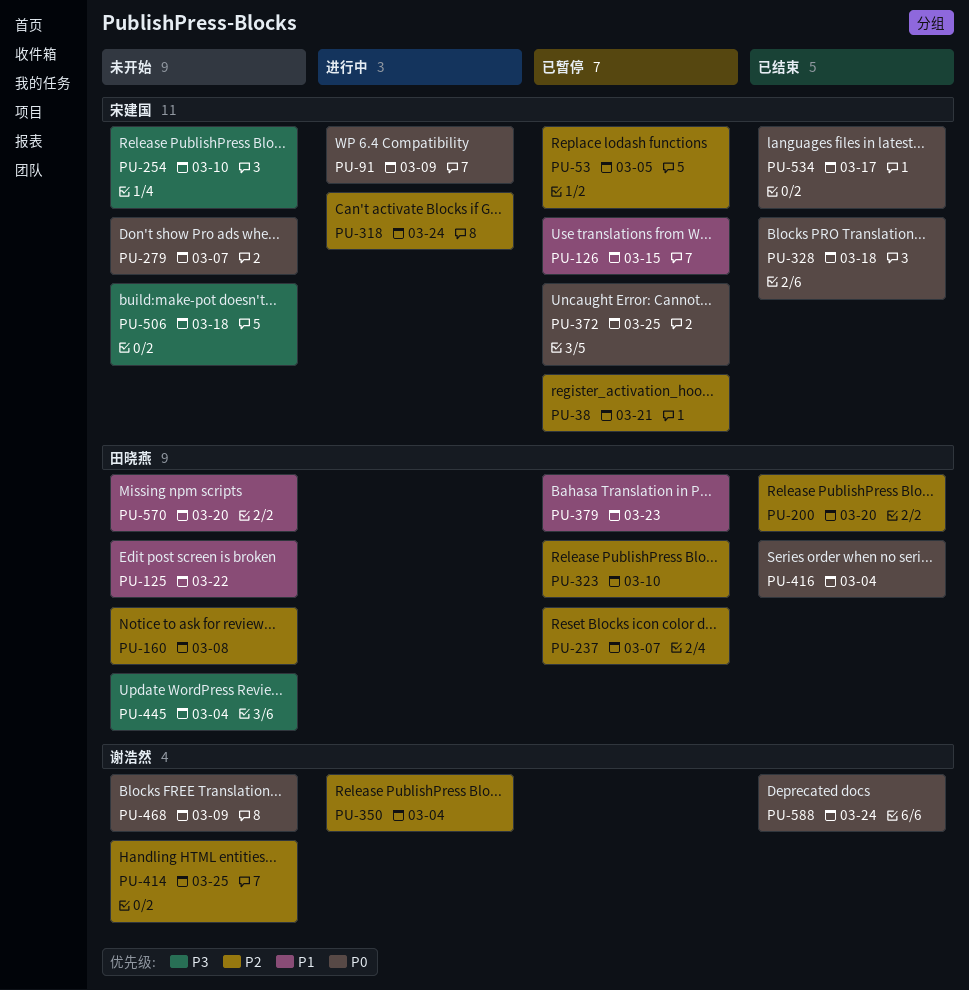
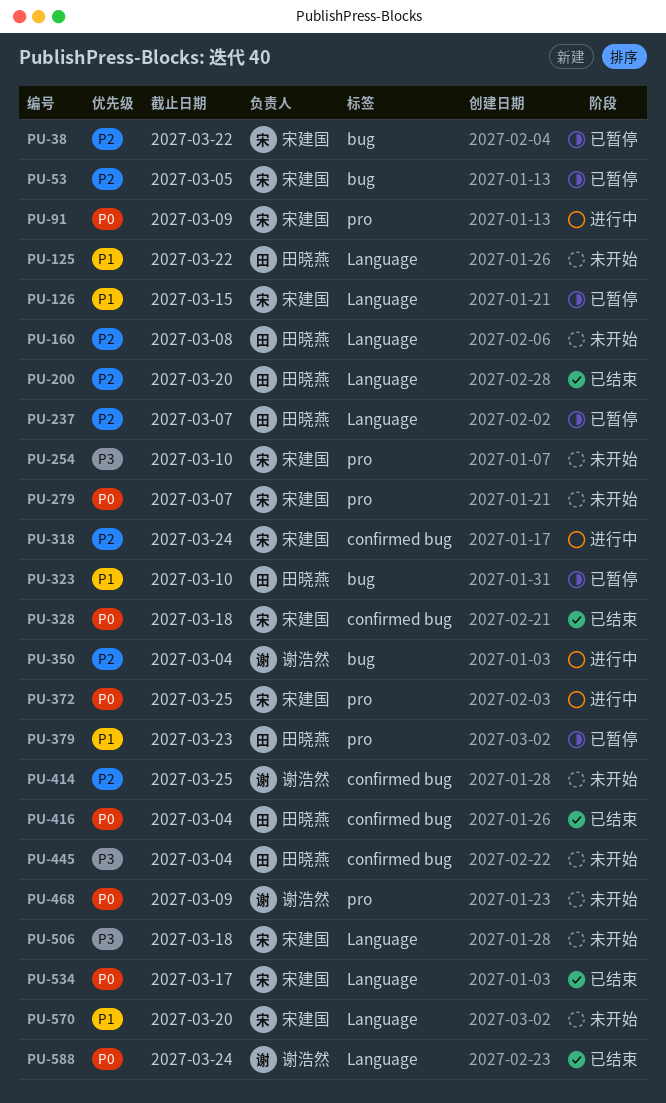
PU-38, due: Mar 21 -> Mar 22
PU-323, priority: P2 -> P1
PU-372, status: 已暂停 -> 进行中
PU-570, owner: 田晓燕 -> 宋建国

